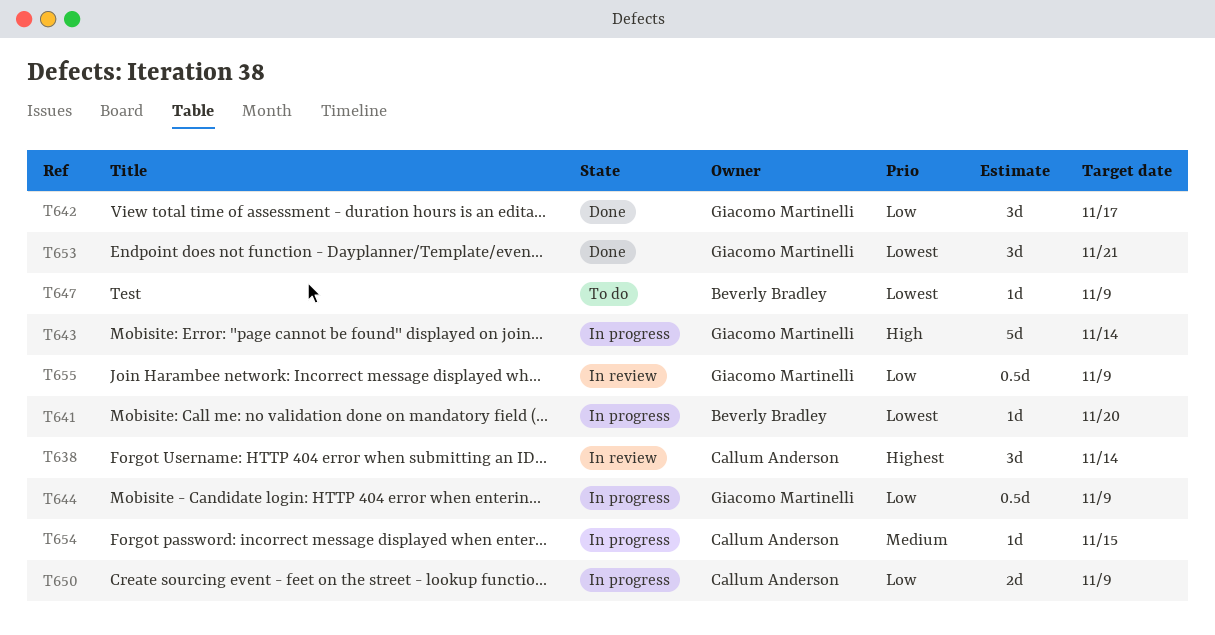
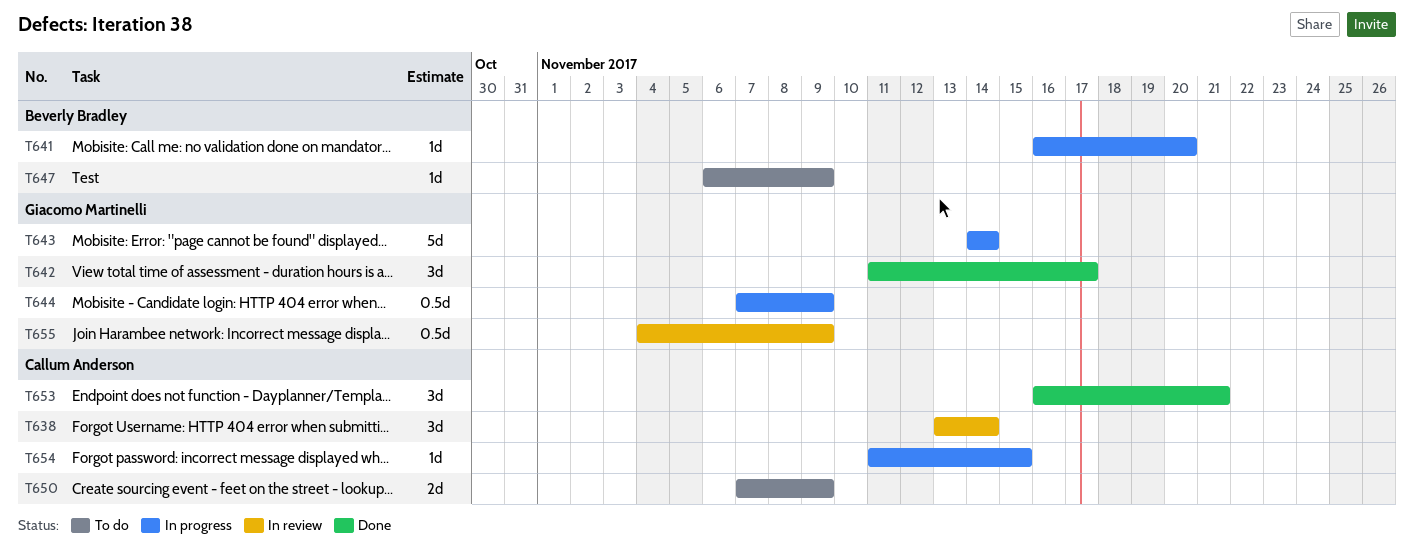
T650, status: In progress -> To do
T653, owner: Giacomo Martinelli -> Callum Anderson

